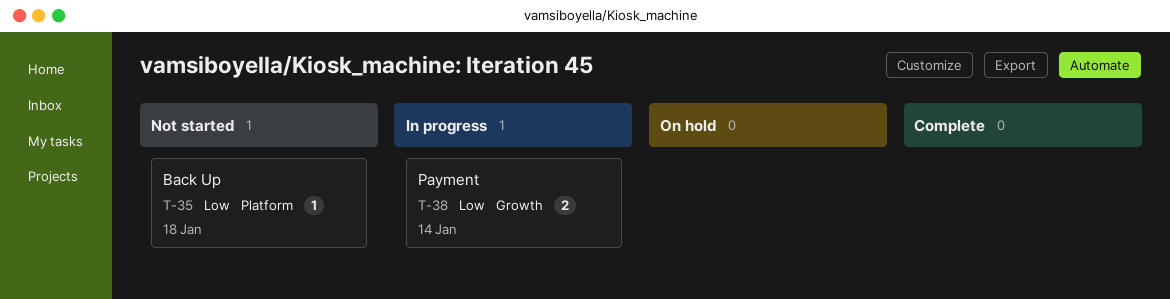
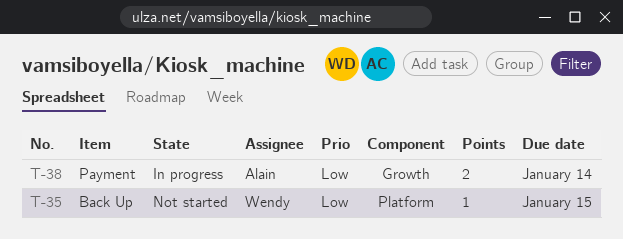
T-35, due: Jan 18 -> Jan 15

